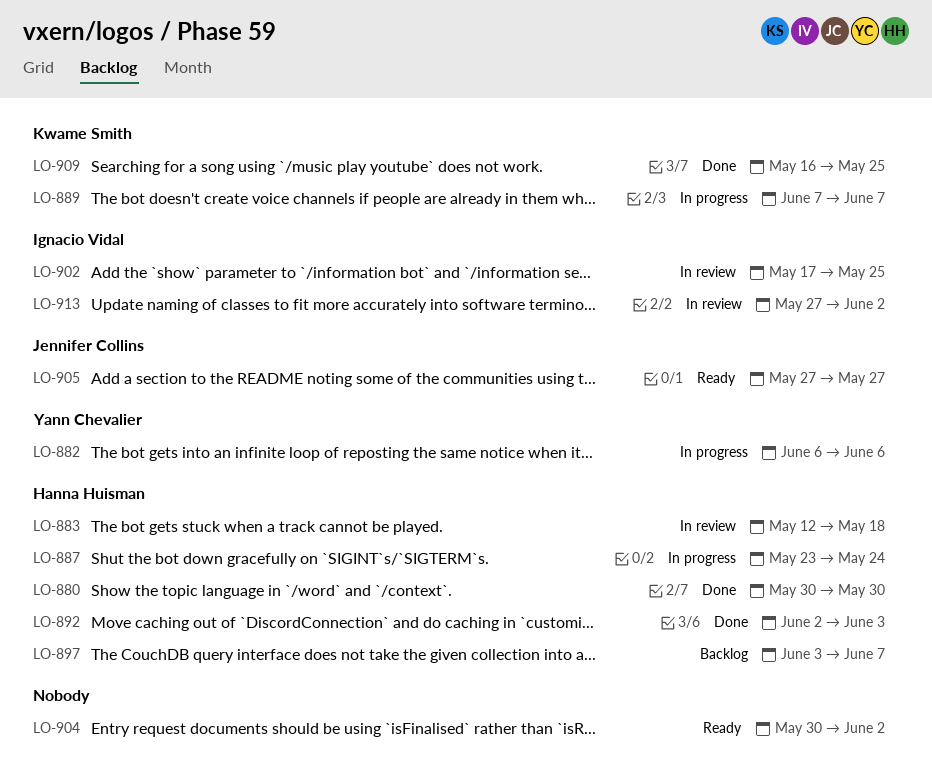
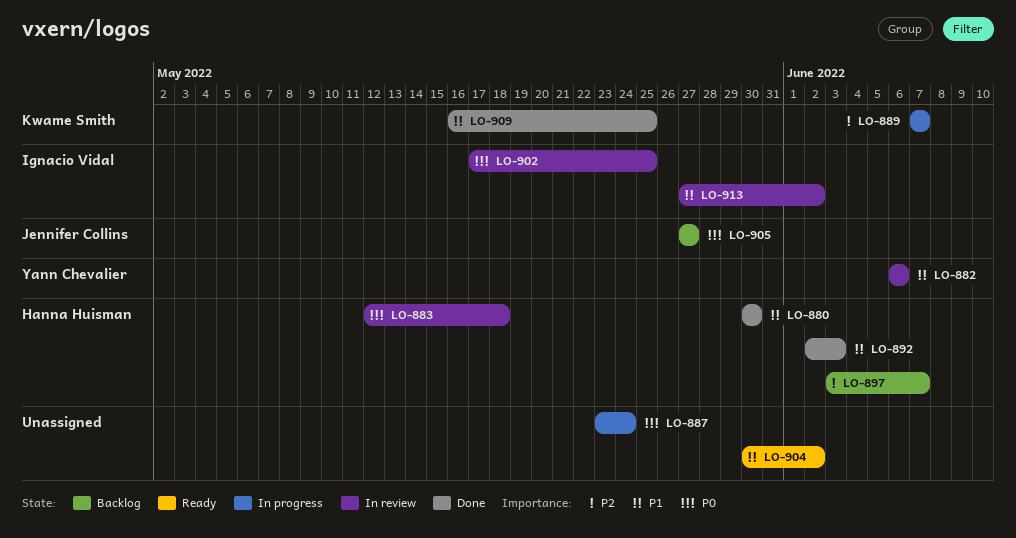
LO-882, status: In progress -> In review
LO-887, owner: Hanna Huisman -> none
LO-905, status: Ready -> Backlog

